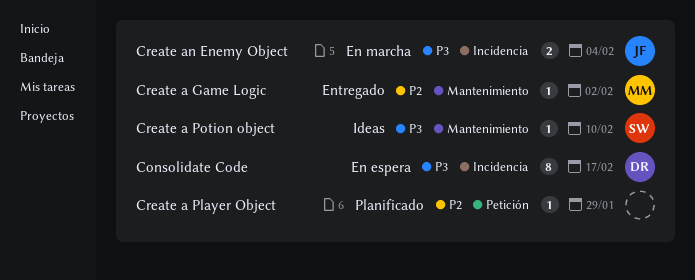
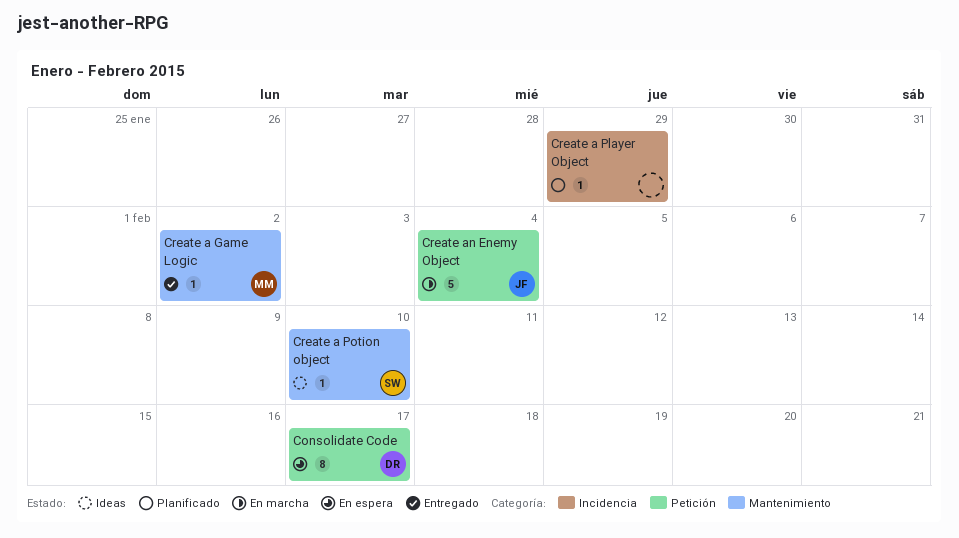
Consolidate Code, label: Incidencia -> Petición
Create a Player Object, label: Petición -> Incidencia
Create an Enemy Object, label: Incidencia -> Petición
Create an Enemy Object, estimate: 2 -> 5

